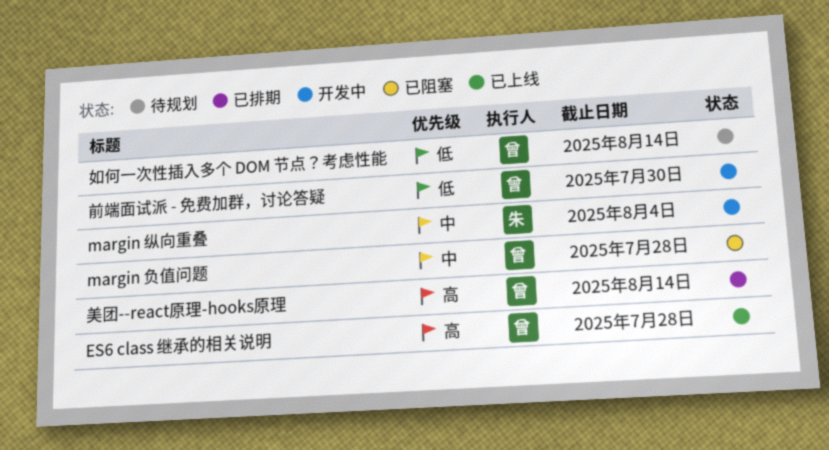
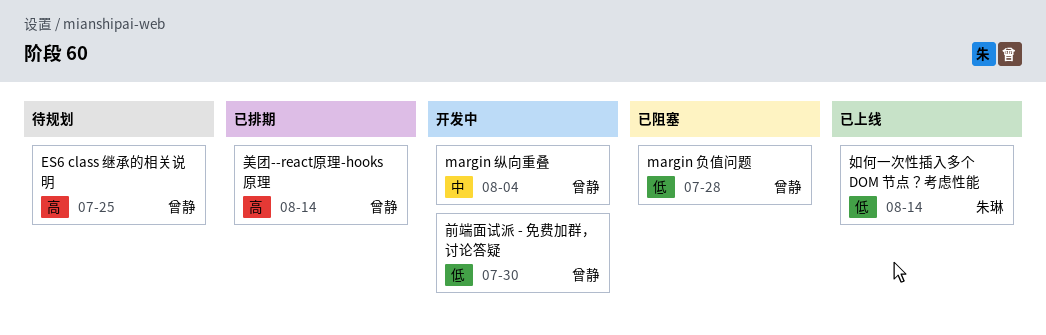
ES6 class 继承的相关说明, status: 已上线 -> 待规划
ES6 class 继承的相关说明, due: Jul 28 -> Jul 25
margin 纵向重叠, owner: 朱琳 -> 曾静
margin 负值问题, priority: 中 -> 低
如何一次性插入多个 DOM 节点？考虑性能, status: 待规划 -> 已上线
如何一次性插入多个 DOM 节点？考虑性能, owner: 曾静 -> 朱琳

